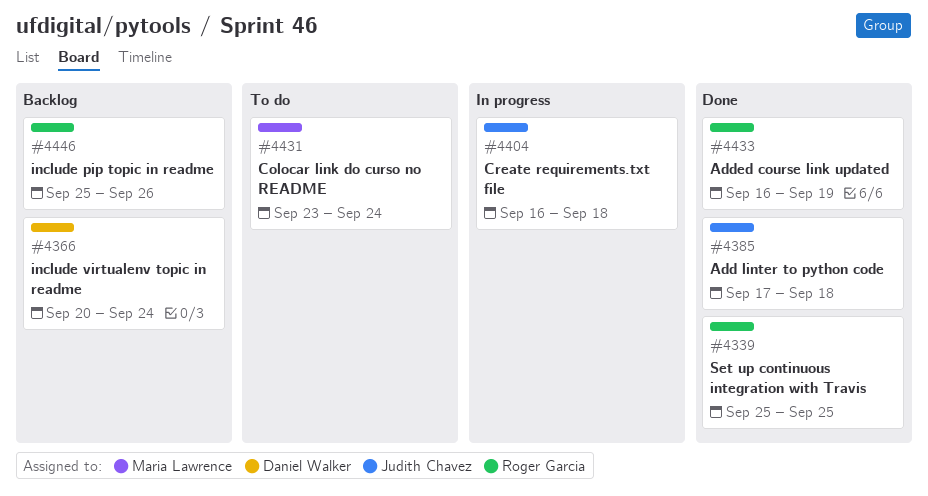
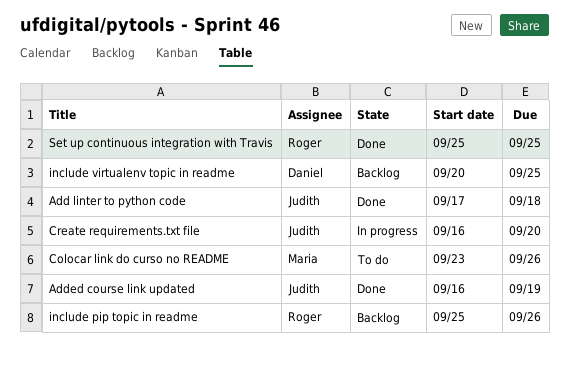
Added course link updated, owner: Roger Garcia -> Judith Chavez
Colocar link do curso no README, due: Sep 24 -> Sep 26
Create requirements.txt file, due: Sep 18 -> Sep 20
include virtualenv topic in readme, due: Sep 24 -> Sep 25

